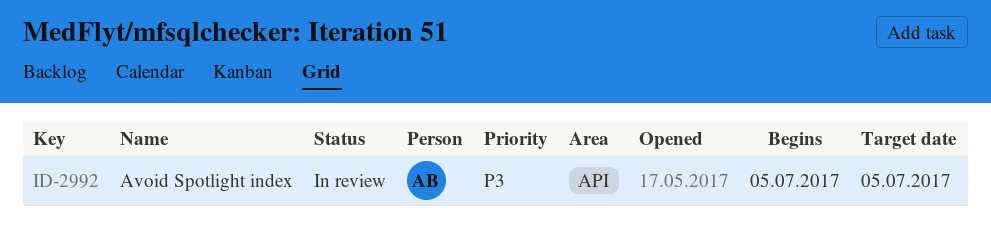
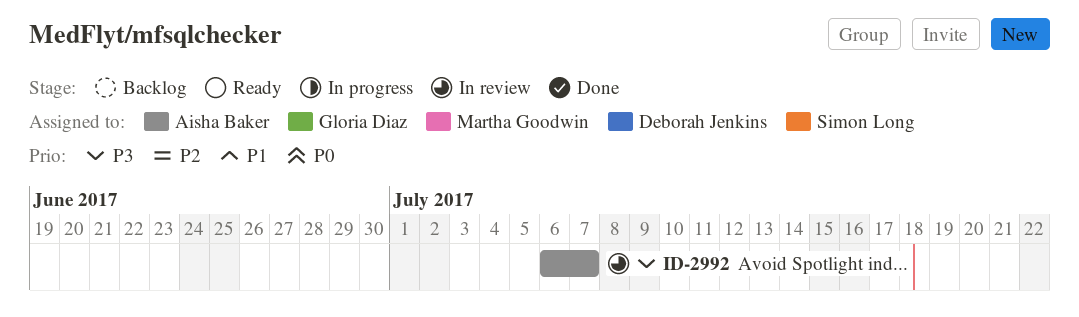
ID-2992, start: Jul 5 -> Jul 6
ID-2992, due: Jul 5 -> Jul 7

